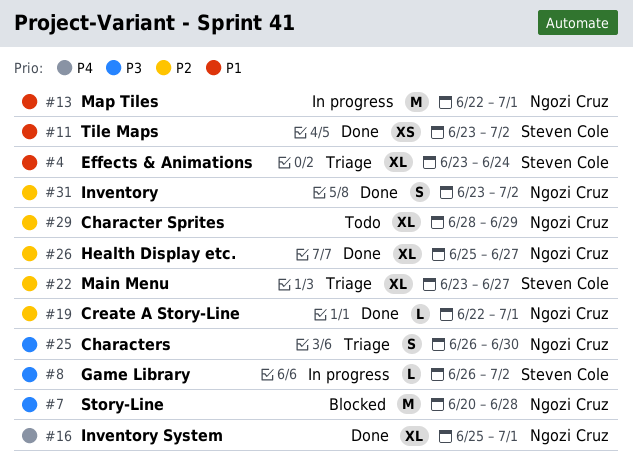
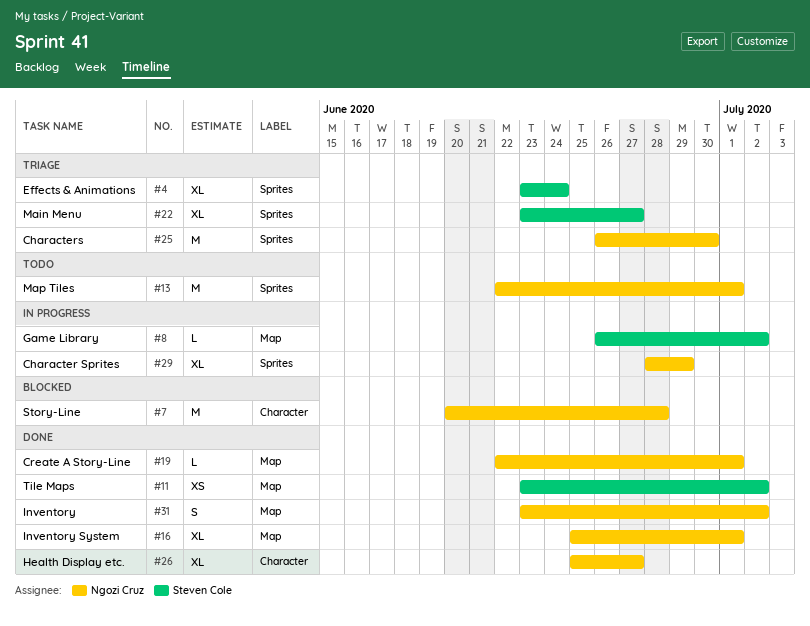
#13, status: In progress -> Todo
#25, estimate: S -> M
#29, status: Todo -> In progress

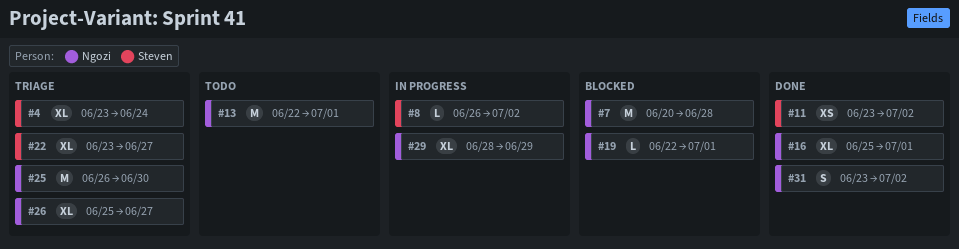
#19, status: Done -> Blocked
#26, status: Done -> Triage

